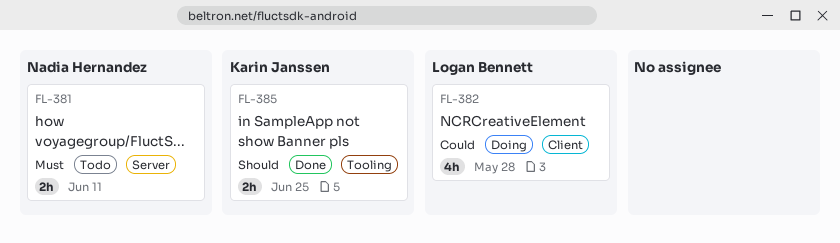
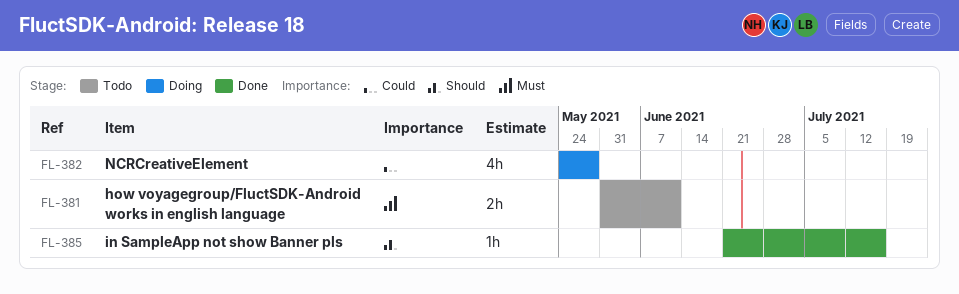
FL-385, estimate: 2h -> 1h
FL-385, due: Jun 25 -> Jul 16

